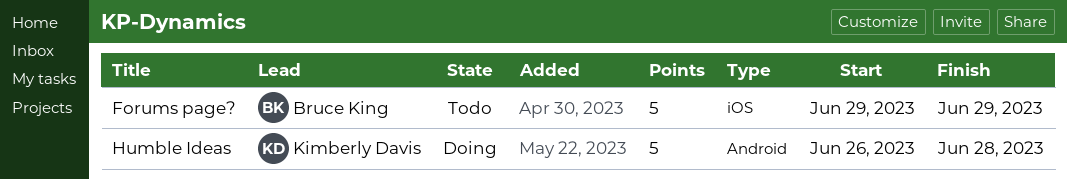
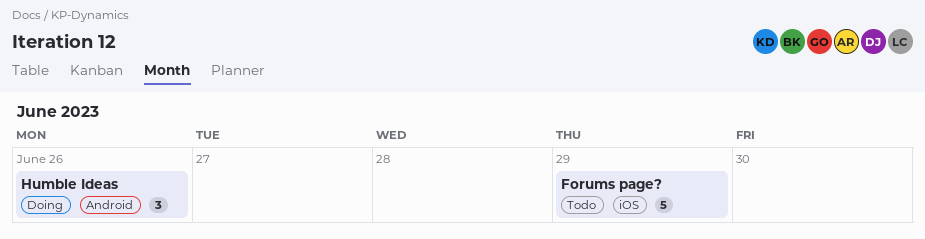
Humble Ideas, estimate: 5 -> 3
Humble Ideas, due: Jun 28 -> Jun 26

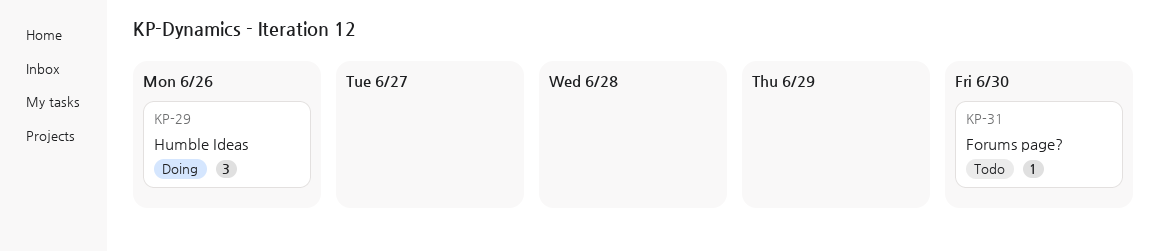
Forums page?, estimate: 5 -> 1
Forums page?, due: Jun 29 -> Jun 30

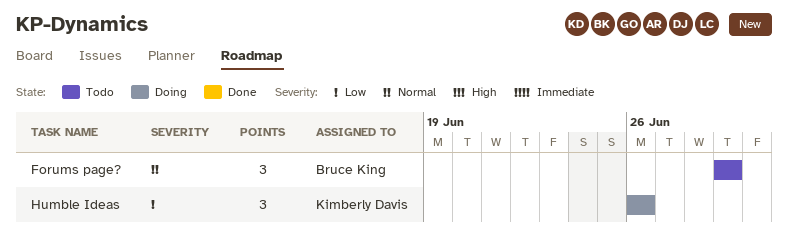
Forums page?, estimate: 1 -> 3
Forums page?, due: Jun 30 -> Jun 29

